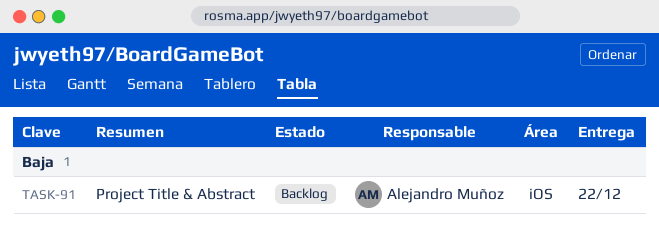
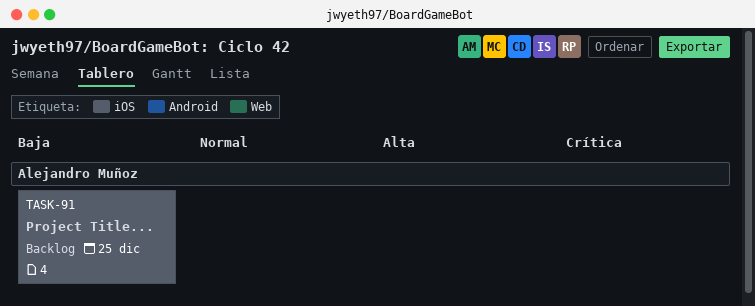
TASK-91, due: Dec 22 -> Dec 25

